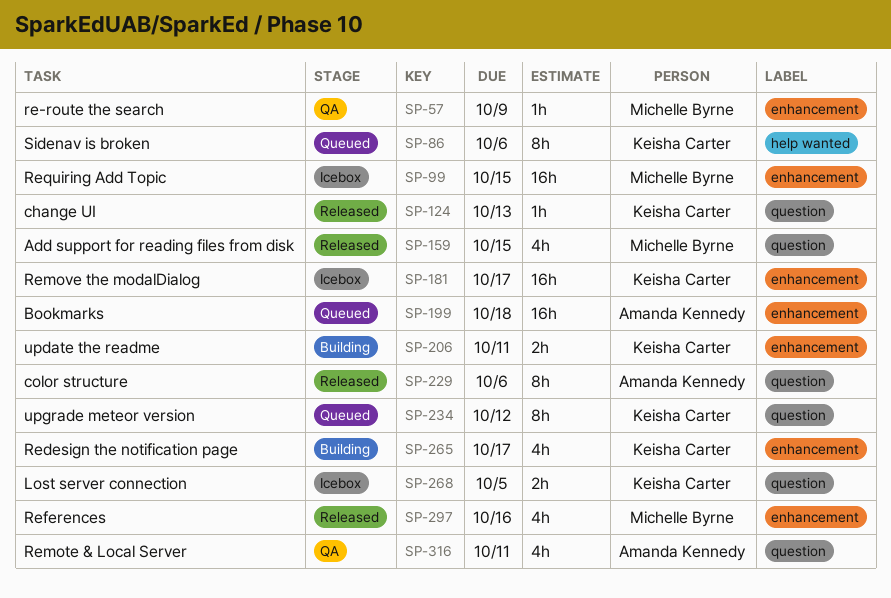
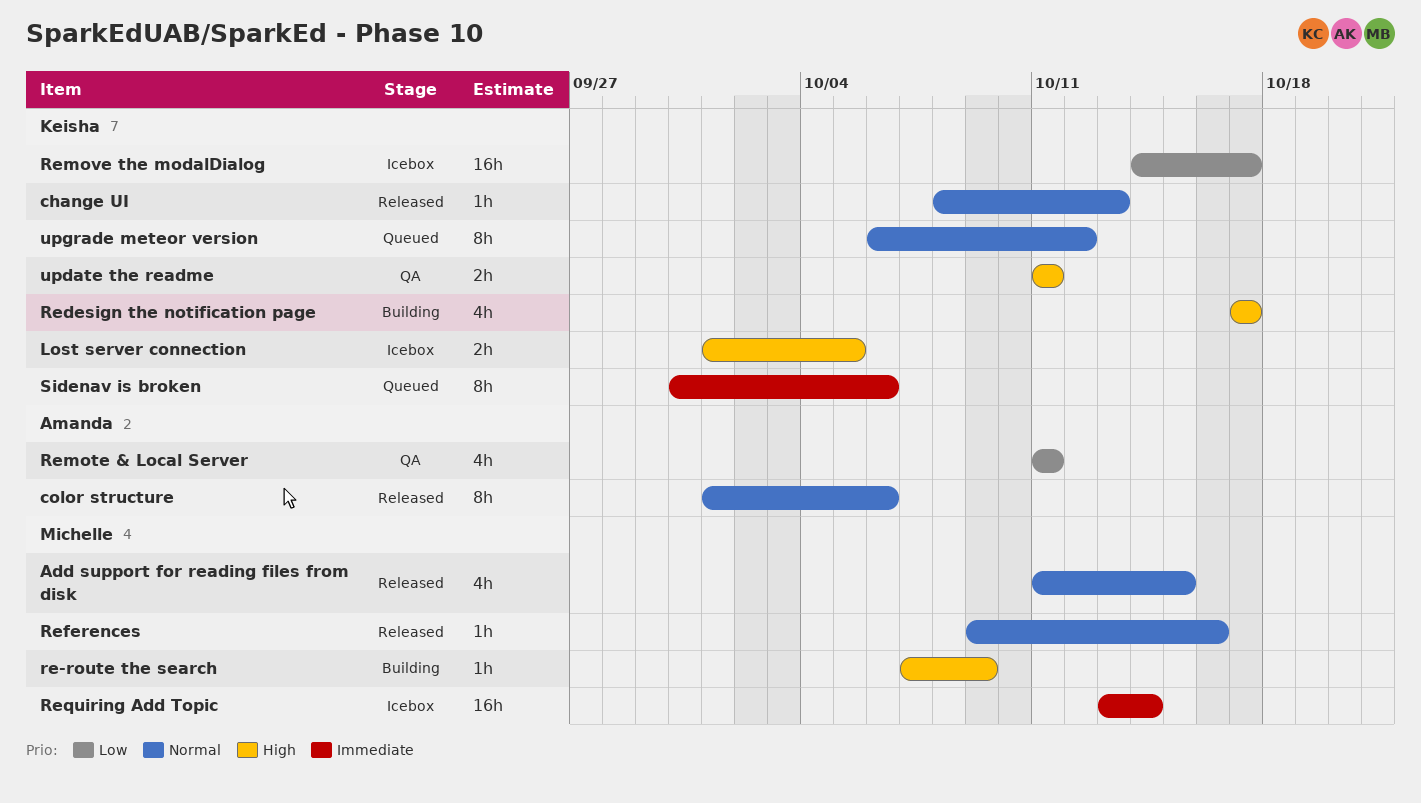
Bookmarks: present -> none
re-route the search, status: QA -> Building
References, estimate: 4h -> 1h
Requiring Add Topic, due: Oct 15 -> Oct 14
update the readme, status: Building -> QA

